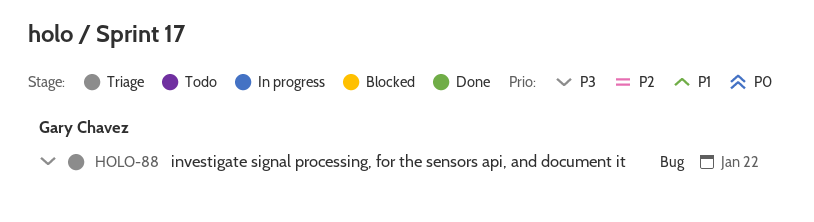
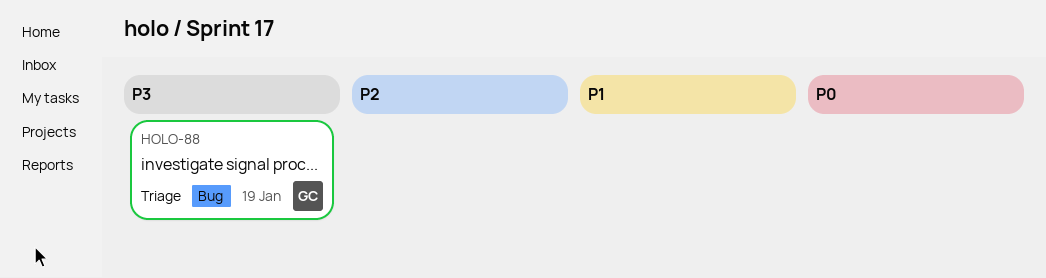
HOLO-88, due: Jan 22 -> Jan 19

